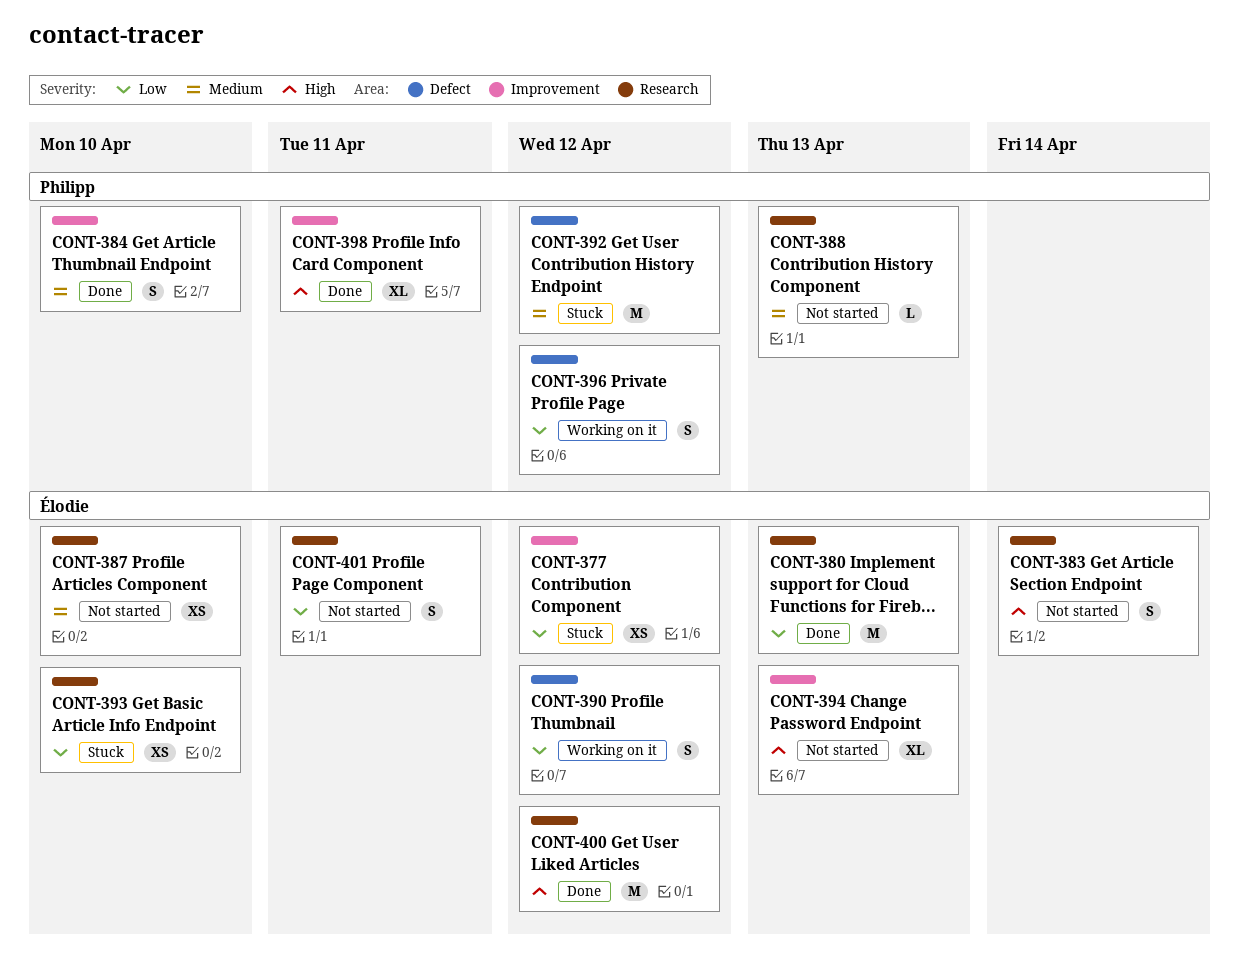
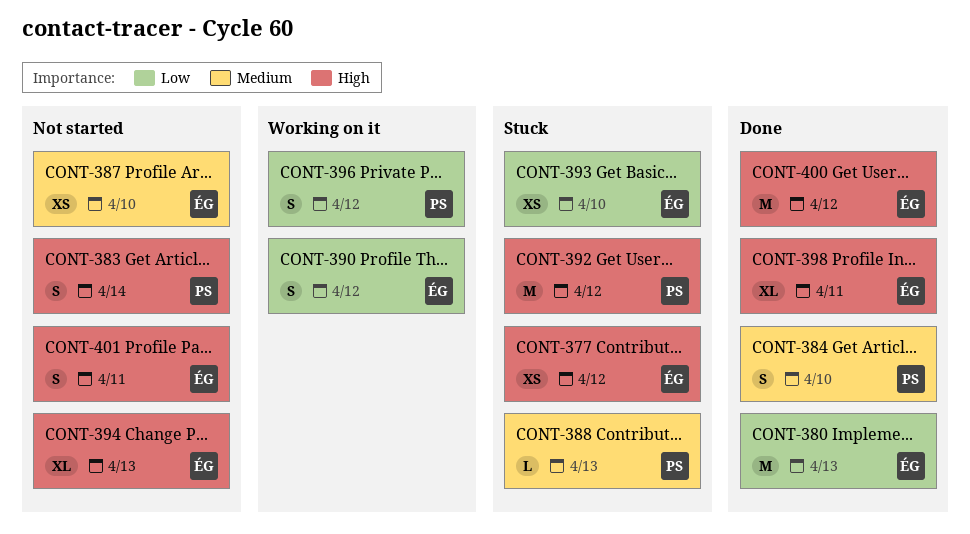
CONT-377, priority: Low -> High
CONT-383, owner: Élodie -> Philipp
CONT-388, status: Not started -> Stuck
CONT-392, priority: Medium -> High
CONT-398, owner: Philipp -> Élodie
CONT-401, priority: Low -> High

